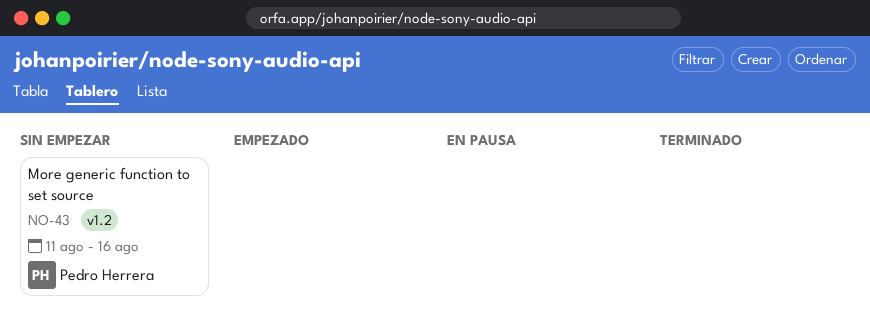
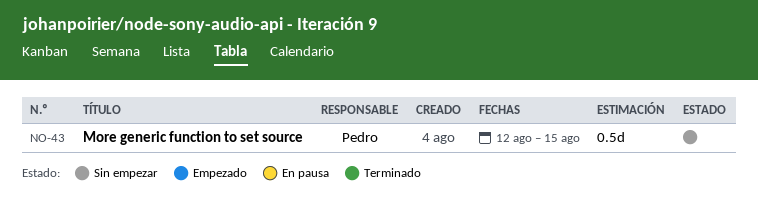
NO-43, start: Aug 11 -> Aug 12
NO-43, due: Aug 16 -> Aug 15

